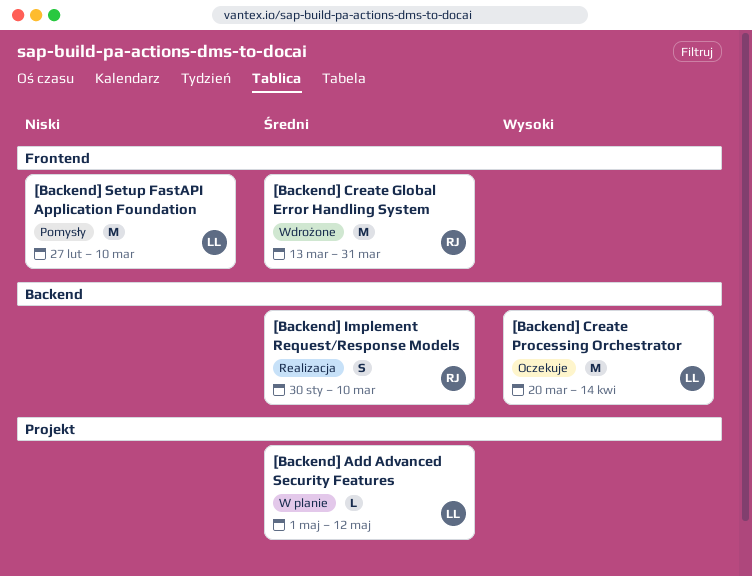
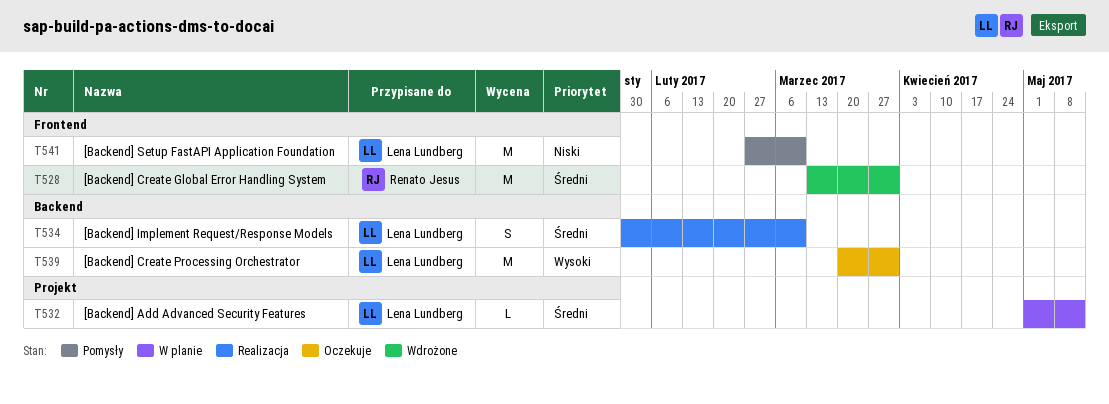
[Backend] Create Processing Orchestrator, due: Apr 14 -> Mar 31
[Backend] Implement Request/Response Models, owner: Renato Jesus -> Lena Lundberg

